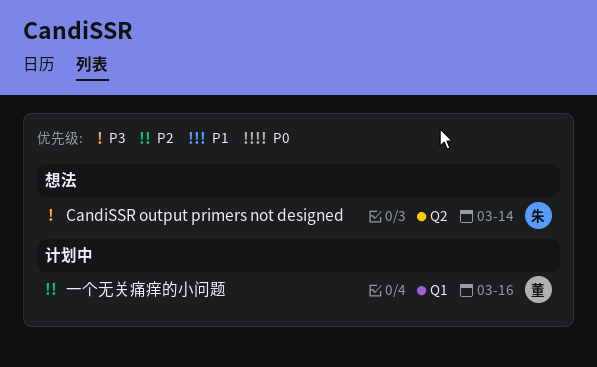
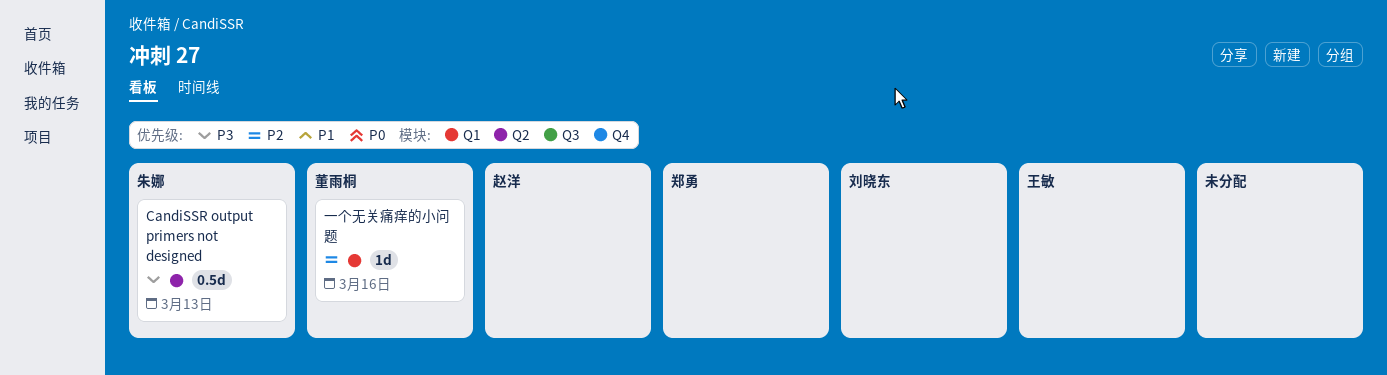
CandiSSR output primers not designed, due: Mar 14 -> Mar 13

